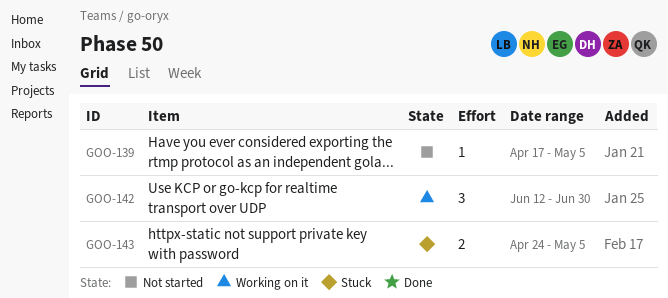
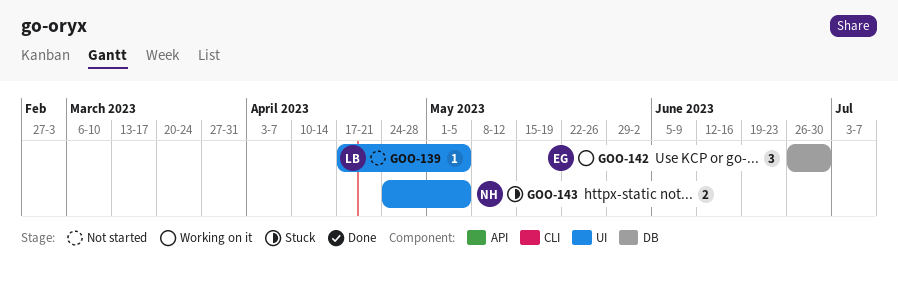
GOO-142, start: Jun 12 -> Jun 26

